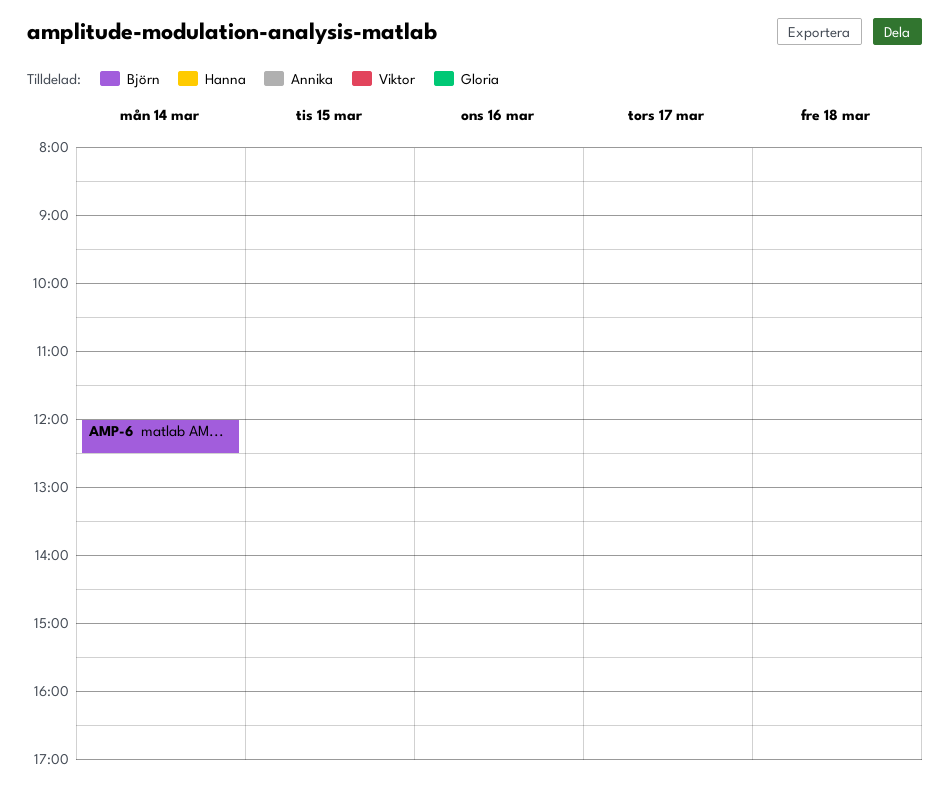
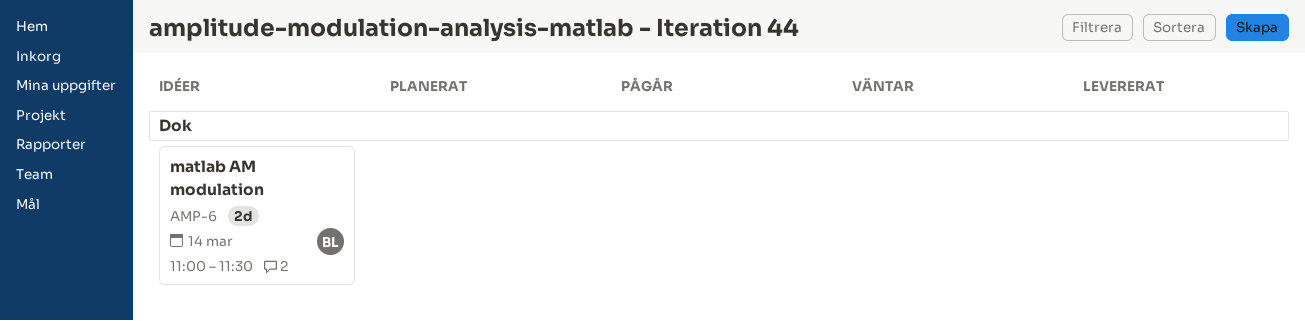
AMP-6, begins: 12:00 -> 11:00
AMP-6, ends: 12:30 -> 11:30

